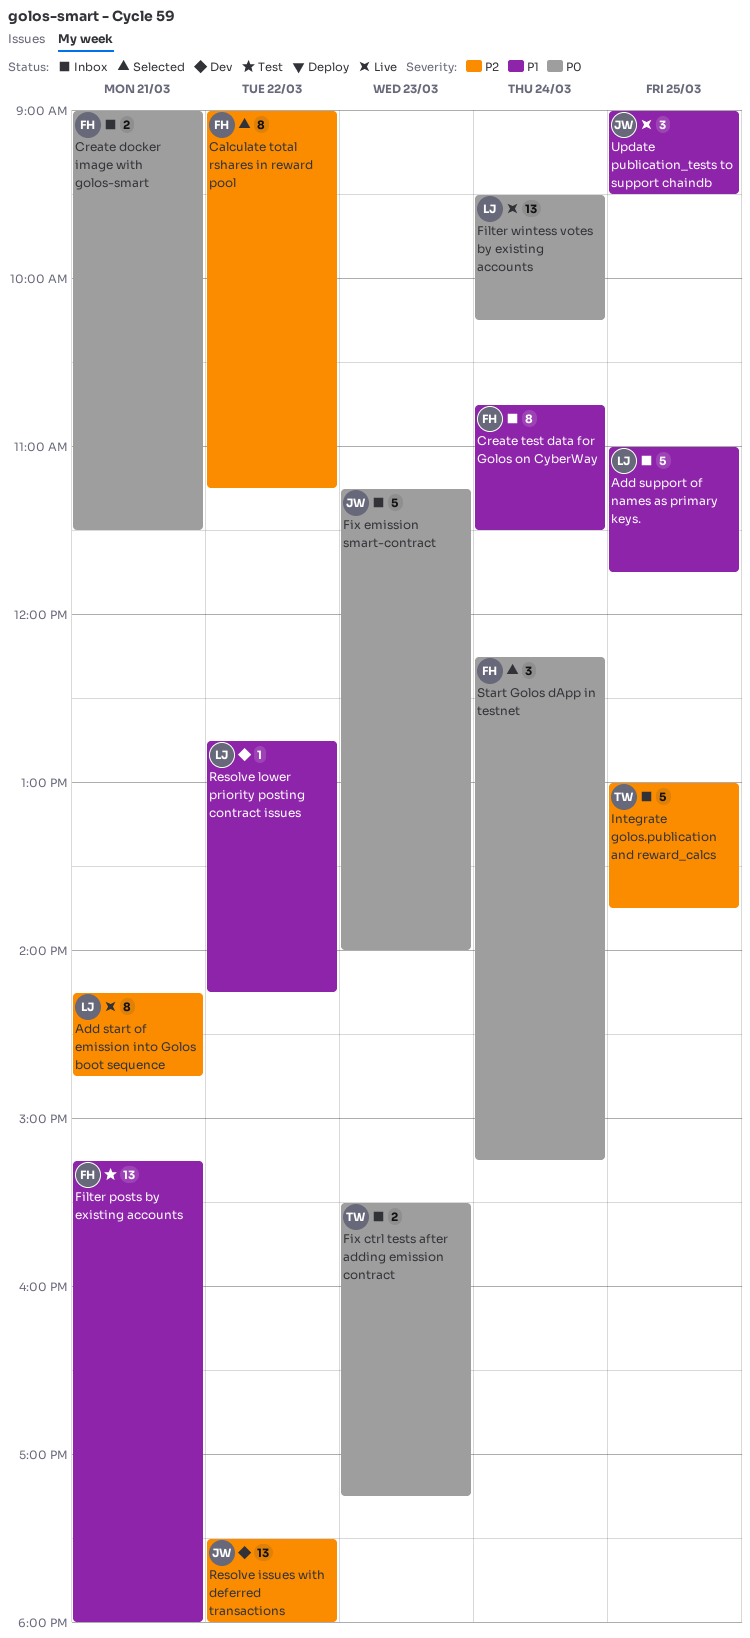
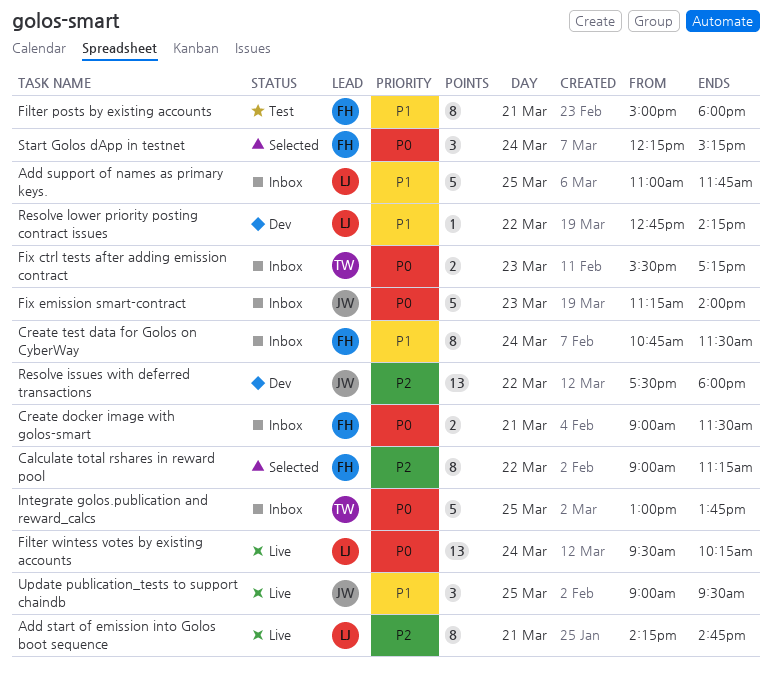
Filter posts by existing accounts, estimate: 13 -> 8
Filter posts by existing accounts, begins: 15:15 -> 15:00
Integrate golos.publication and reward_calcs, priority: P2 -> P0

